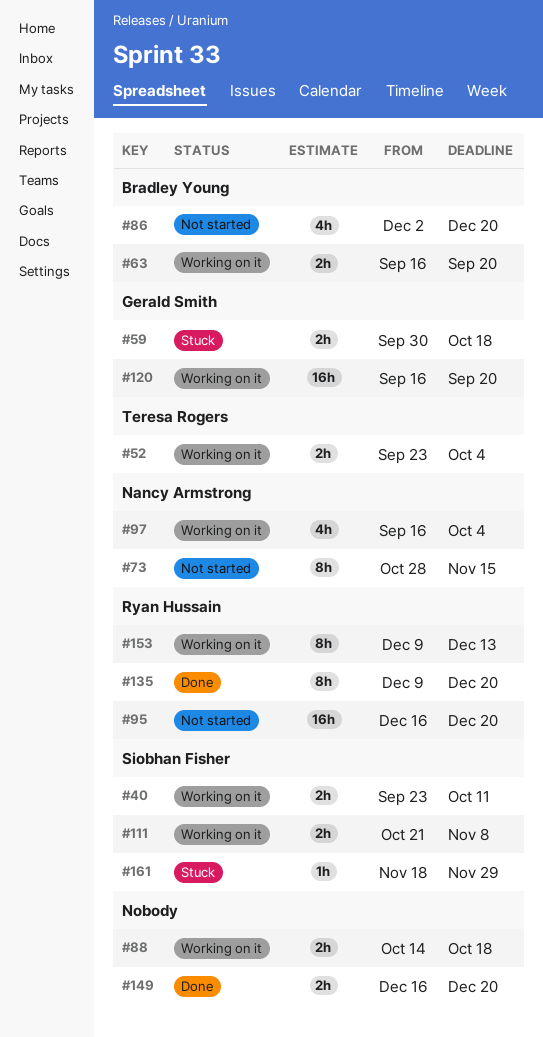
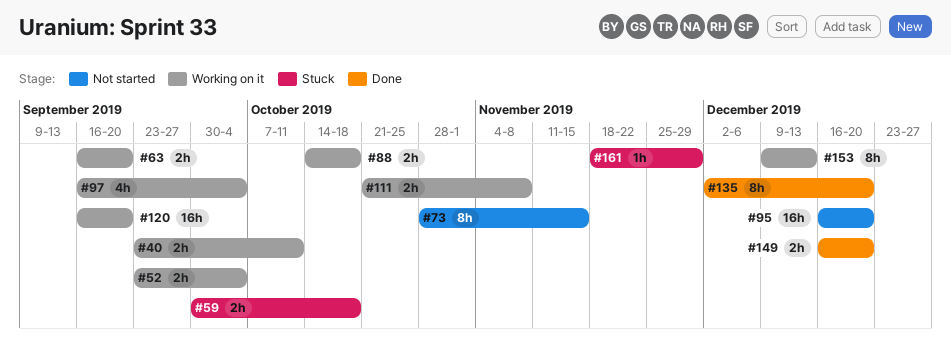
#86: present -> none
#135, start: Dec 9 -> Dec 2

